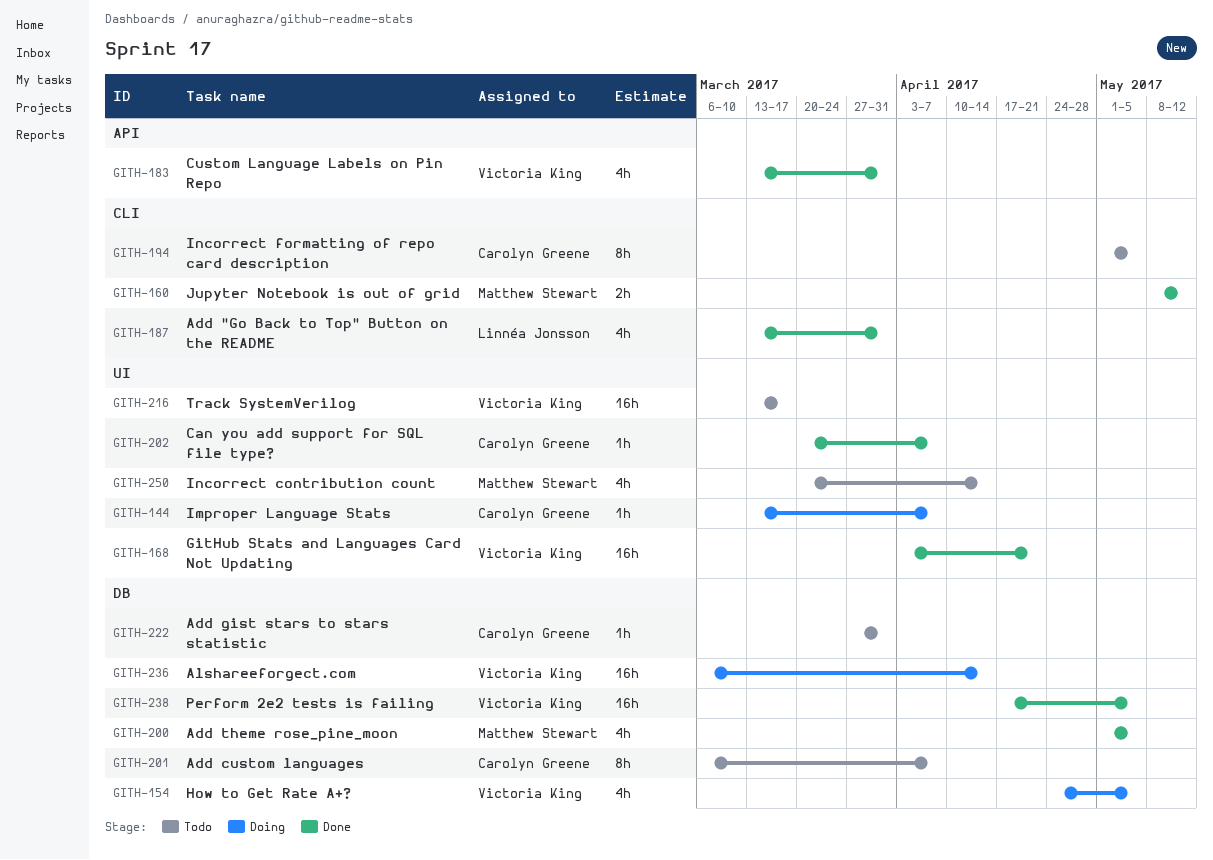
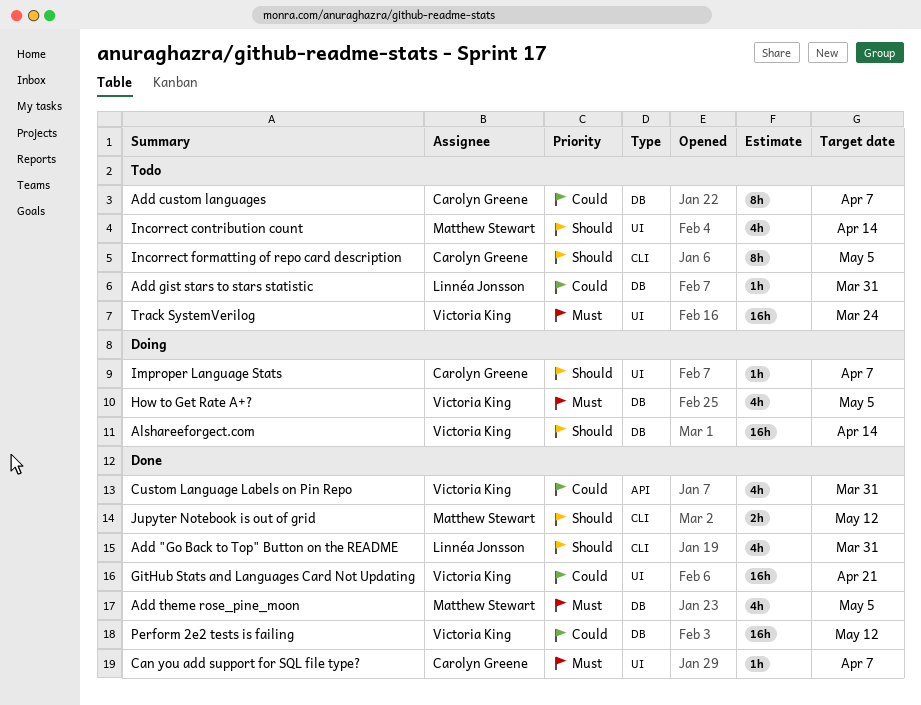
Add gist stars to stars statistic, owner: Carolyn Greene -> Linnéa Jonsson
Perform 2e2 tests is failing, due: May 5 -> May 12
Track SystemVerilog, due: Mar 17 -> Mar 24

